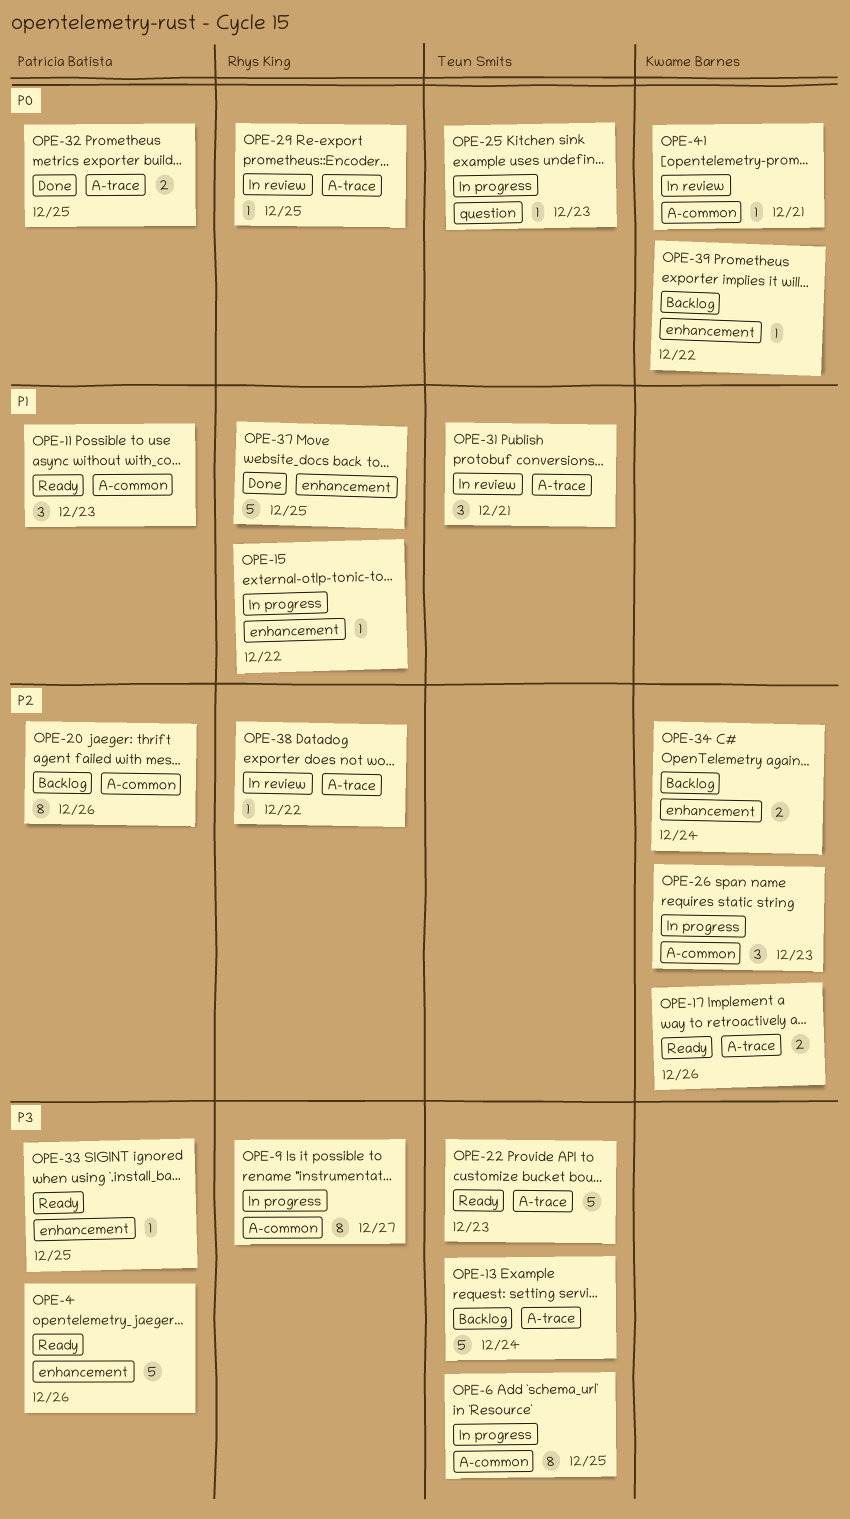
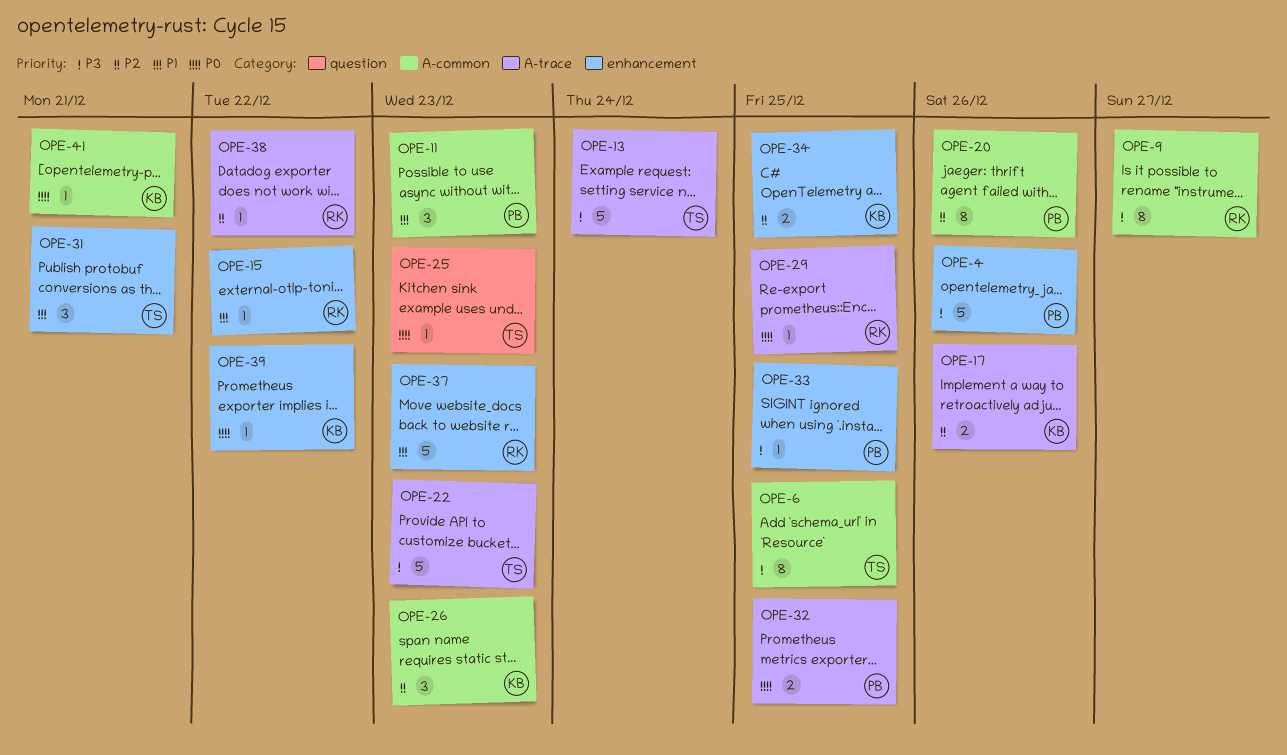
OPE-31, label: A-trace -> enhancement
OPE-34, due: Dec 24 -> Dec 25
OPE-37, due: Dec 25 -> Dec 23

